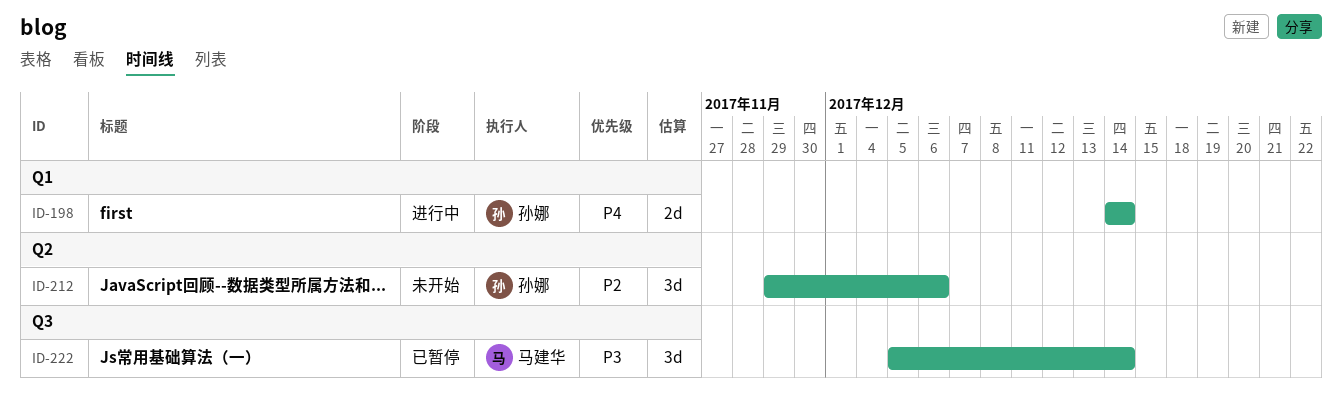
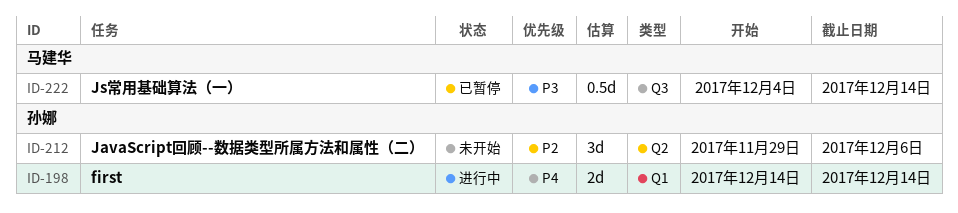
ID-222, estimate: 3d -> 0.5d
ID-222, start: Dec 5 -> Dec 4

